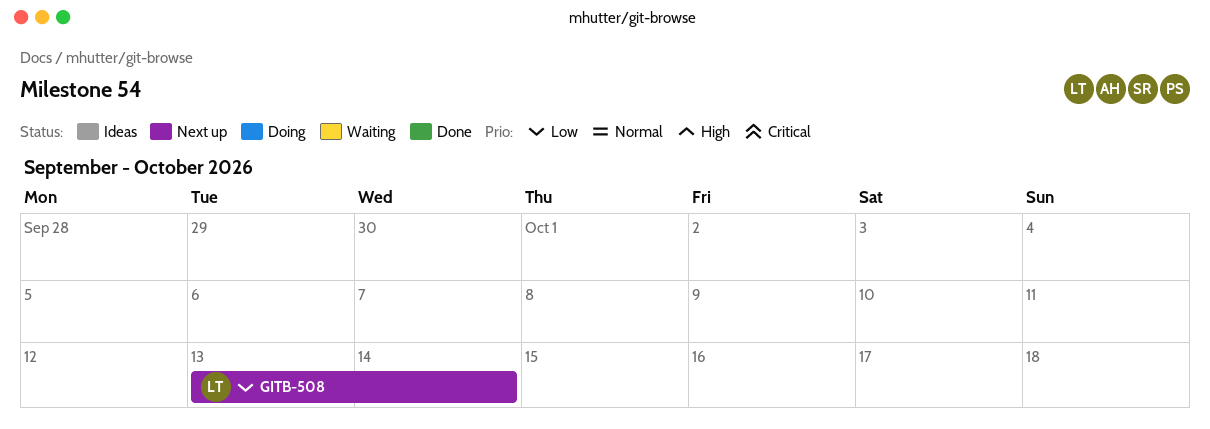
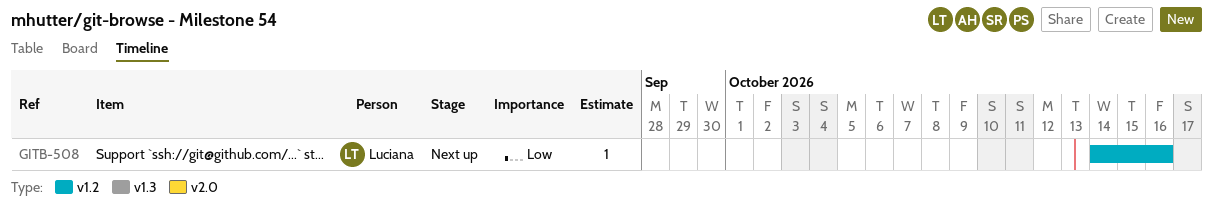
GITB-508, start: Oct 13 -> Oct 14
GITB-508, due: Oct 14 -> Oct 16

